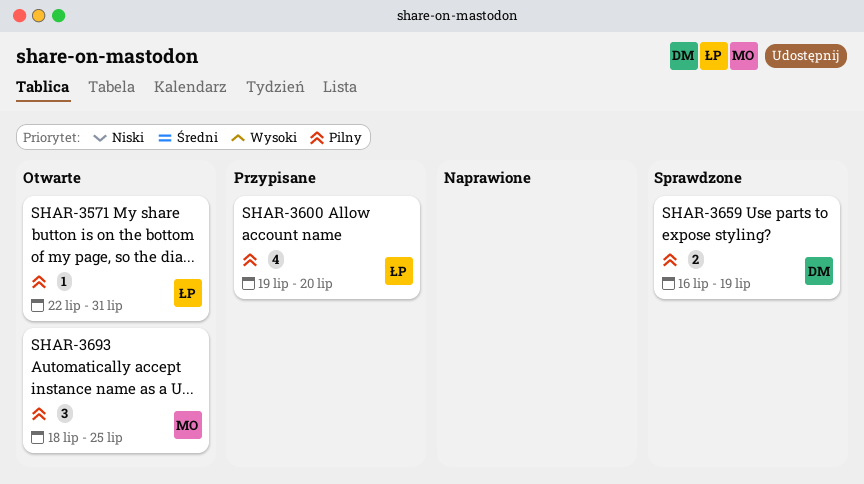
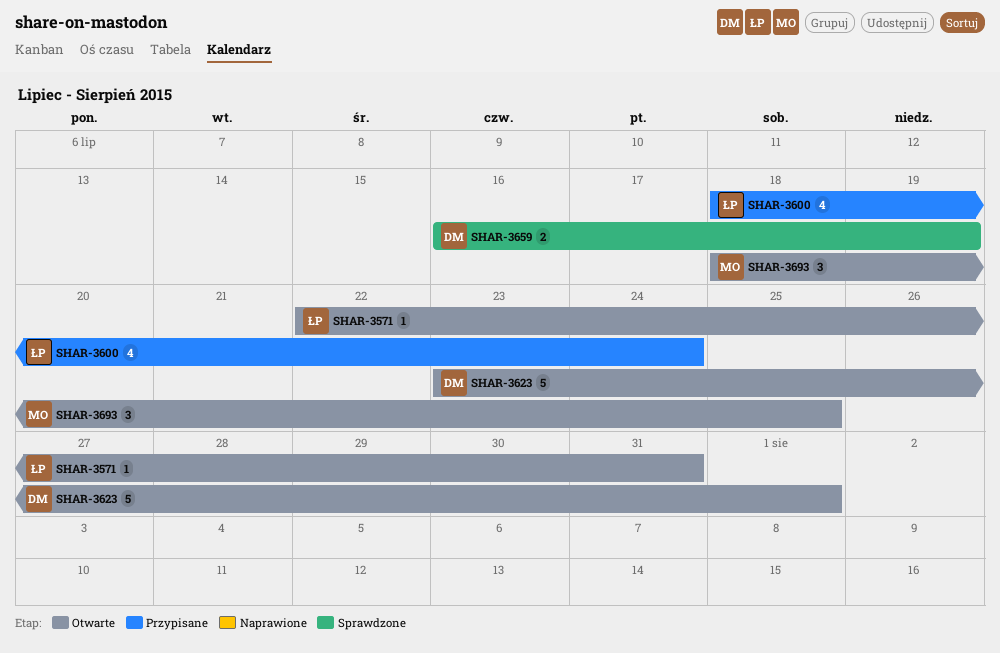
SHAR-3600, start: Jul 19 -> Jul 18
SHAR-3600, due: Jul 20 -> Jul 24
SHAR-3623: none -> present

